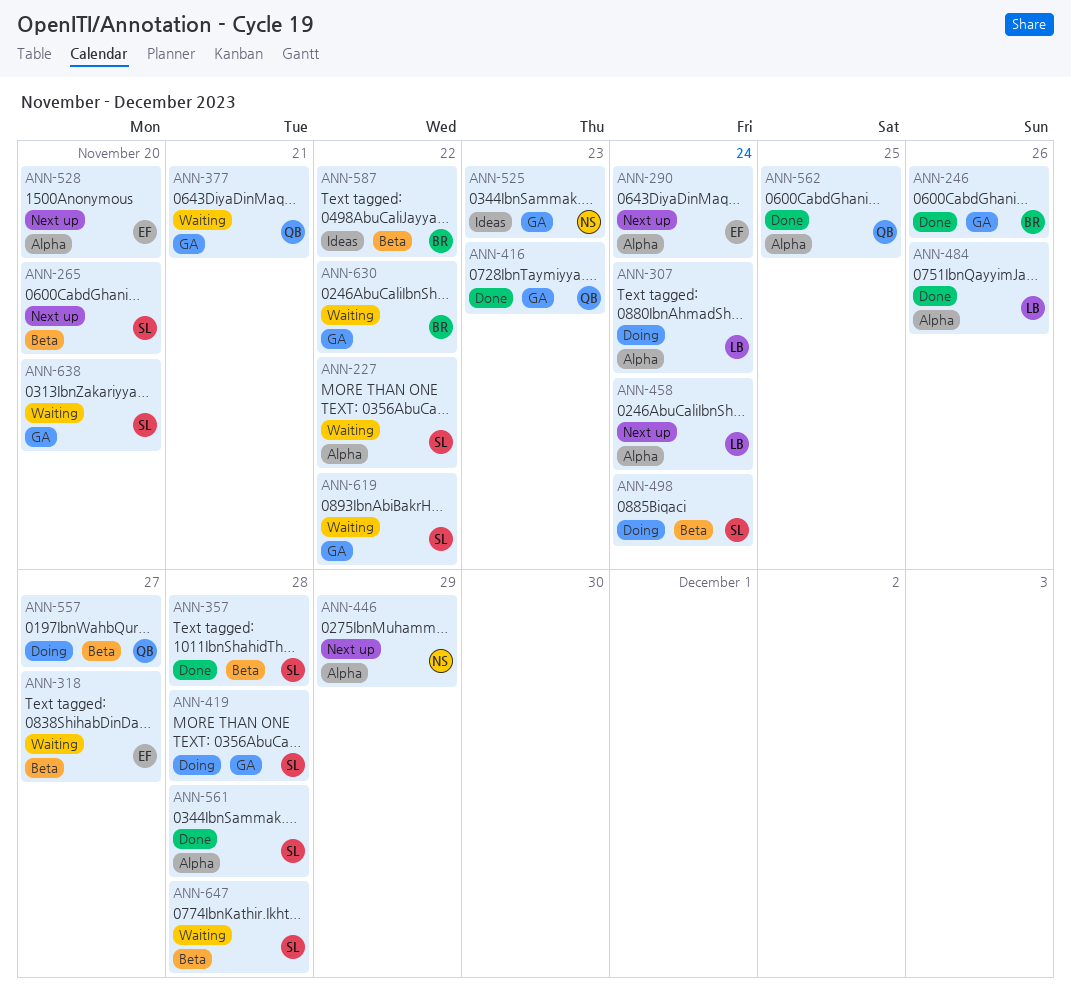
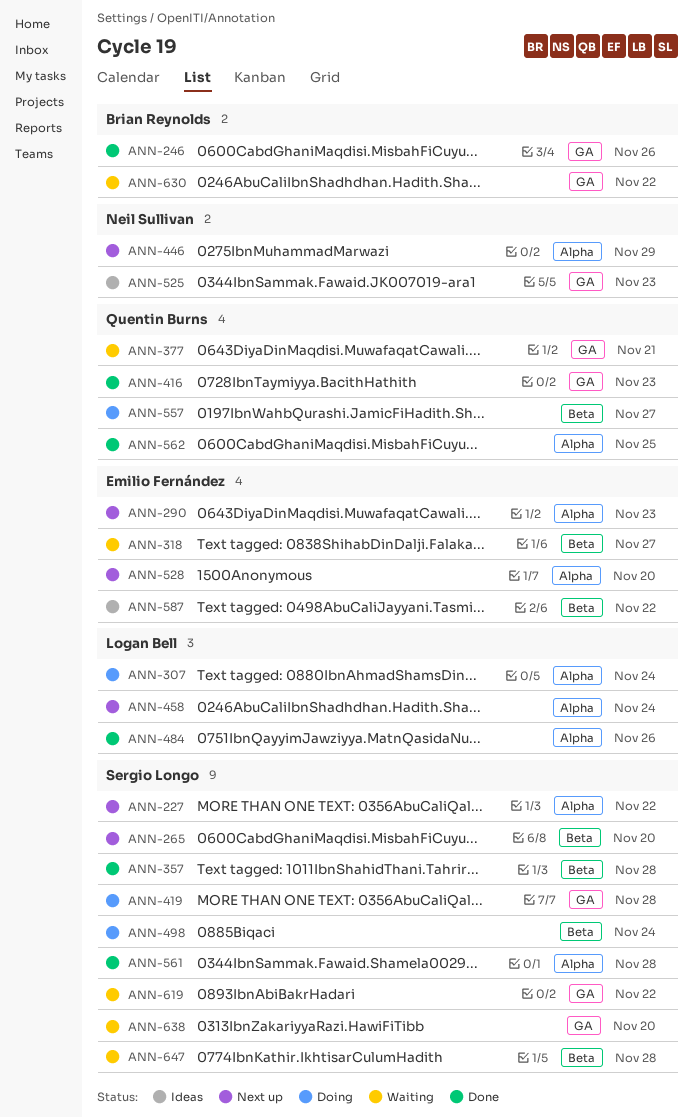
ANN-227, status: Waiting -> Next up
ANN-290, due: Nov 24 -> Nov 23
ANN-587, owner: Brian Reynolds -> Emilio Fernández

